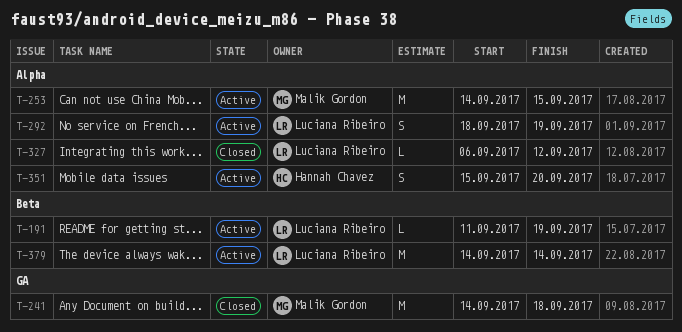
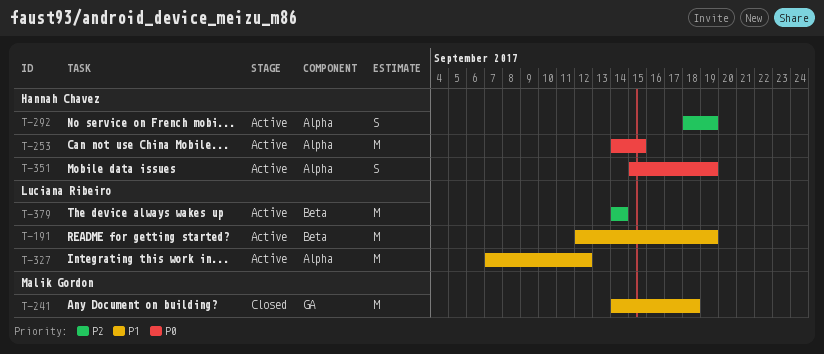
T-191, estimate: L -> M
T-191, start: Sep 11 -> Sep 12
T-253, owner: Malik Gordon -> Hannah Chavez
T-292, owner: Luciana Ribeiro -> Hannah Chavez
T-327, status: Closed -> Active
T-327, estimate: L -> M
T-327, start: Sep 6 -> Sep 7
T-351, due: Sep 20 -> Sep 19

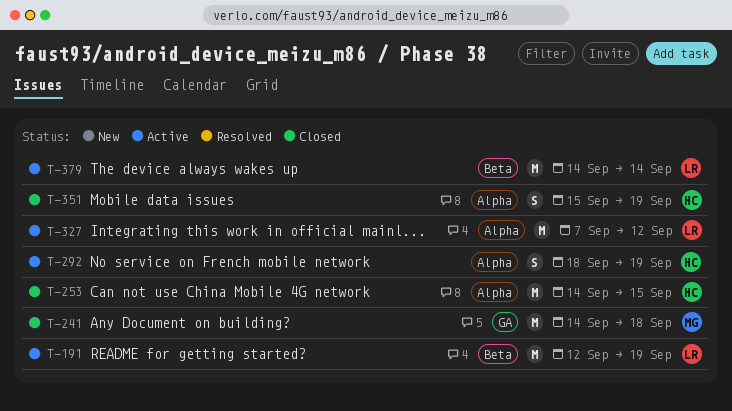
T-253, status: Active -> Closed
T-351, status: Active -> Closed

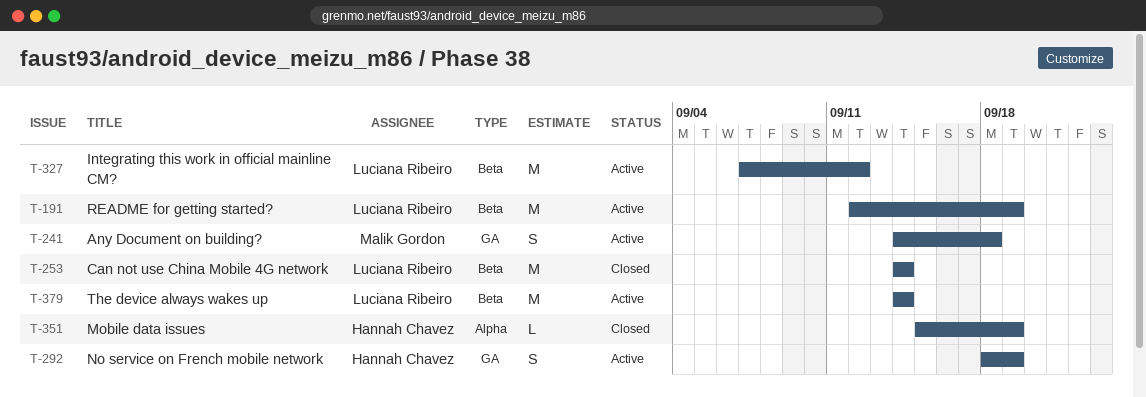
T-241, status: Closed -> Active
T-241, estimate: M -> S
T-253, owner: Hannah Chavez -> Luciana Ribeiro
T-253, label: Alpha -> Beta
T-253, due: Sep 15 -> Sep 14
T-292, label: Alpha -> GA
T-327, label: Alpha -> Beta
T-351, estimate: S -> L

